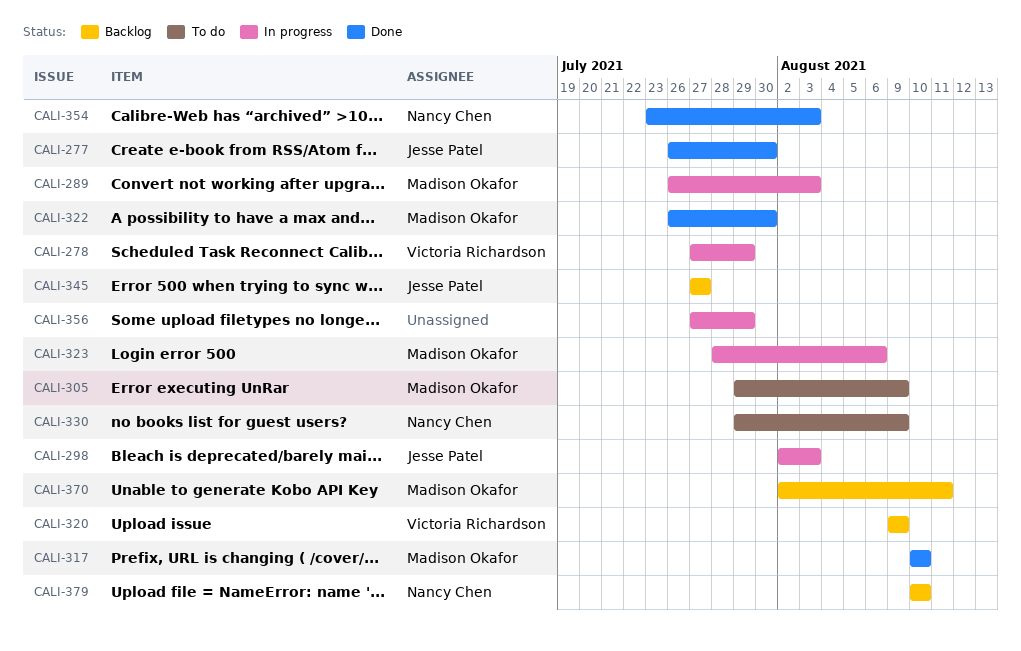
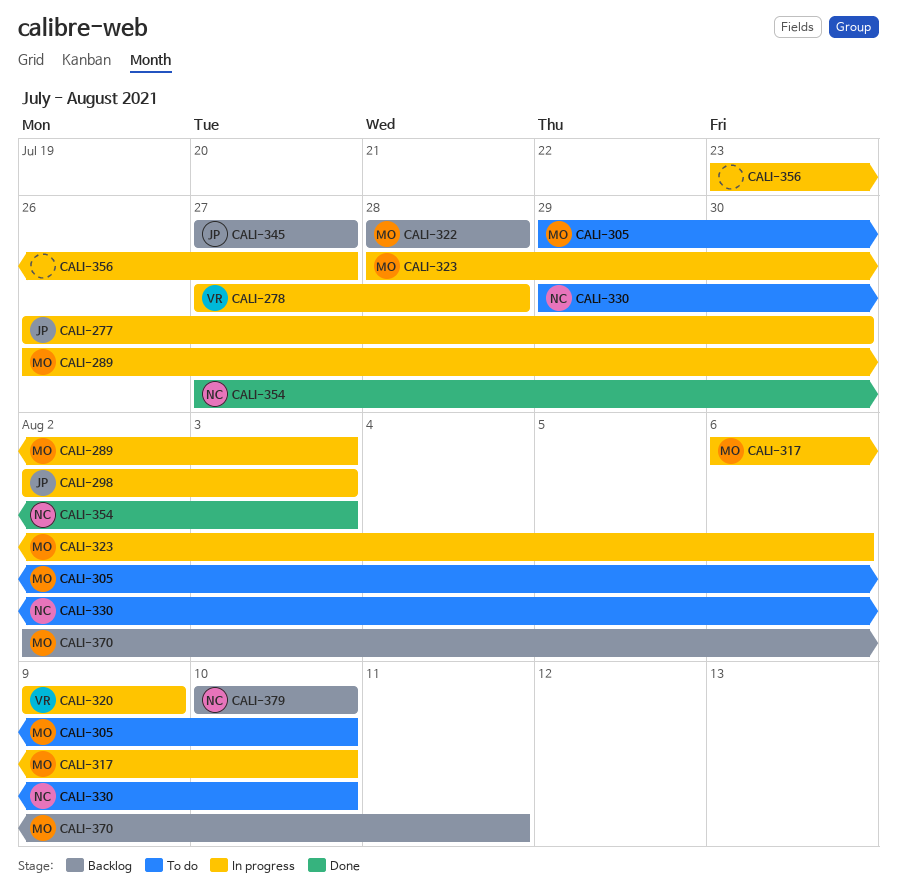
CALI-277, status: Done -> In progress
CALI-278, due: Jul 29 -> Jul 28
CALI-305, due: Aug 9 -> Aug 10
CALI-317, status: Done -> In progress
CALI-317, start: Aug 10 -> Aug 6
CALI-320, status: Backlog -> In progress
CALI-322, status: Done -> Backlog
CALI-322, start: Jul 26 -> Jul 28
CALI-322, due: Jul 30 -> Jul 28
CALI-330, due: Aug 9 -> Aug 10
CALI-354, start: Jul 23 -> Jul 27
CALI-356, start: Jul 27 -> Jul 23
CALI-356, due: Jul 29 -> Jul 27

